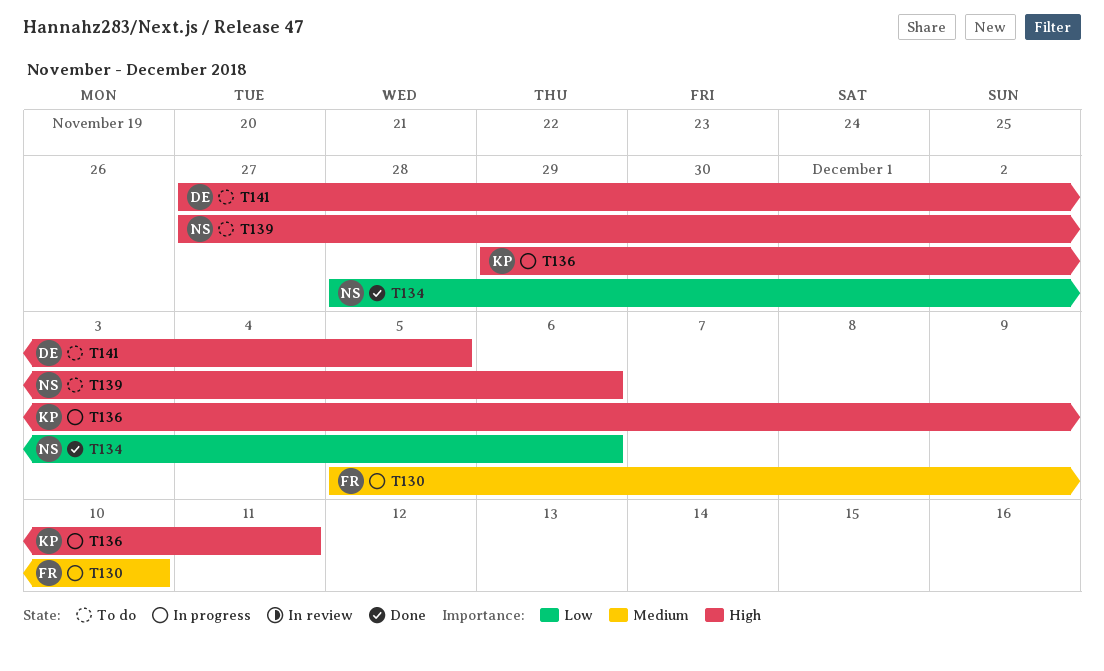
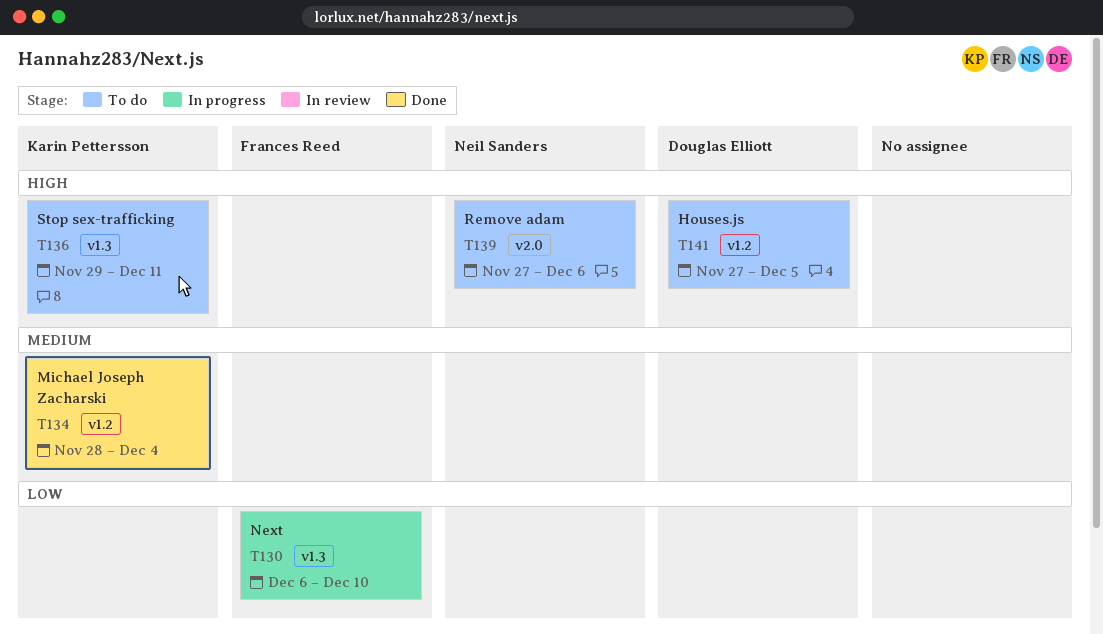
T130, priority: Medium -> Low
T130, start: Dec 5 -> Dec 6
T134, owner: Neil Sanders -> Karin Pettersson
T134, priority: Low -> Medium
T134, due: Dec 6 -> Dec 4
T136, status: In progress -> To do

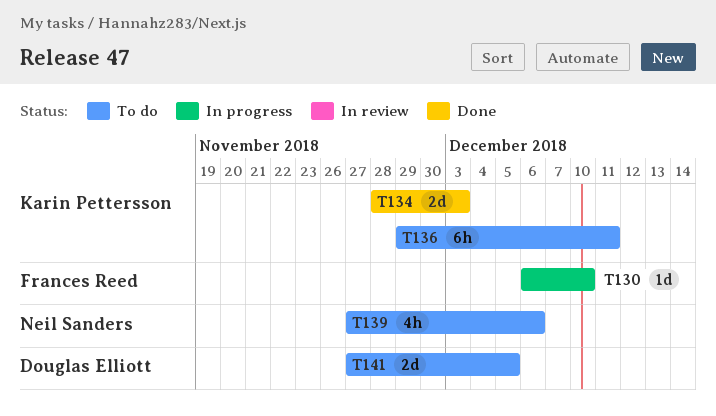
T134, due: Dec 4 -> Dec 3

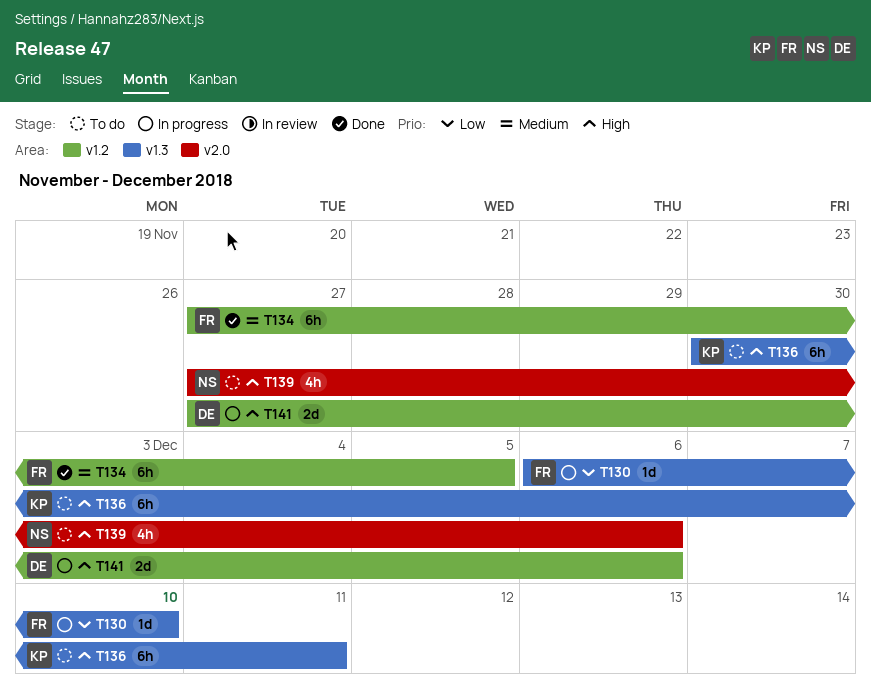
T134, owner: Karin Pettersson -> Frances Reed
T134, estimate: 2d -> 6h
T134, start: Nov 28 -> Nov 27
T134, due: Dec 3 -> Dec 5
T136, start: Nov 29 -> Nov 30
T141, status: To do -> In progress
T141, due: Dec 5 -> Dec 6

